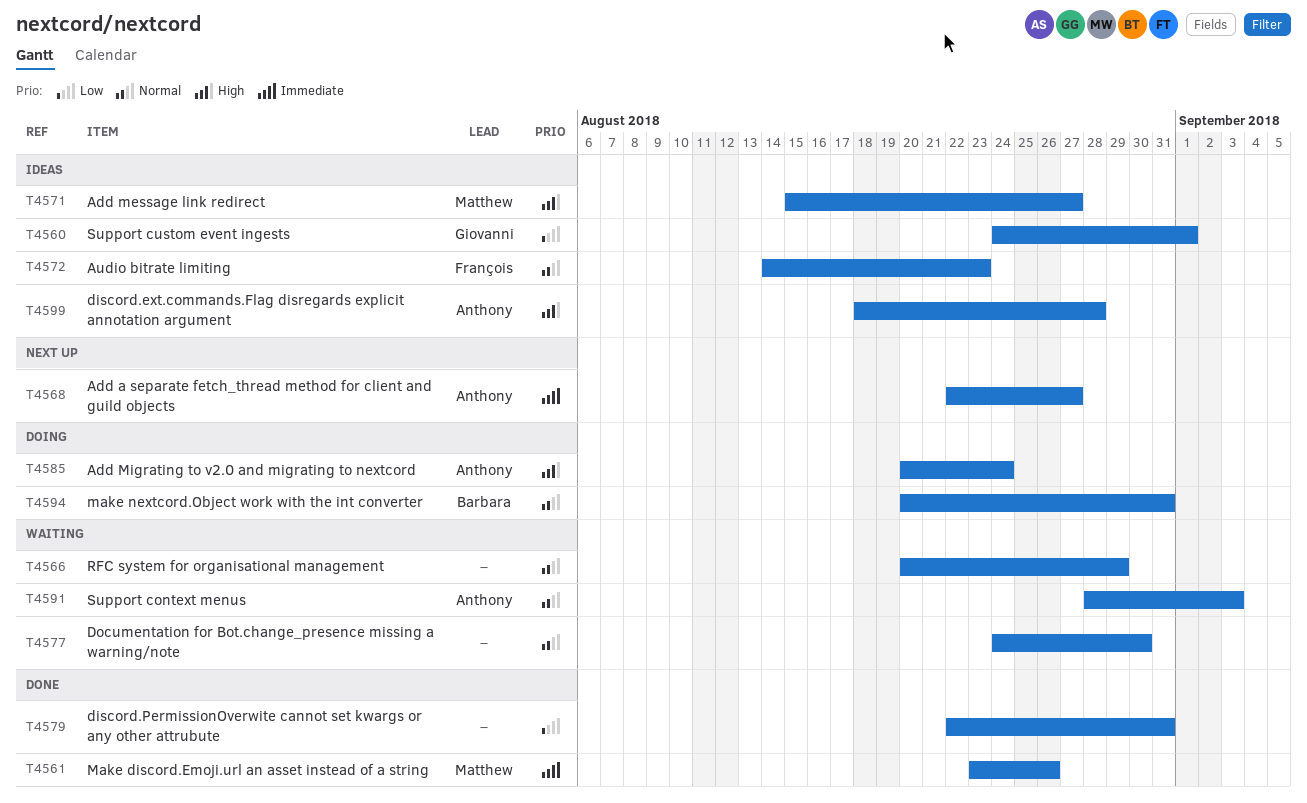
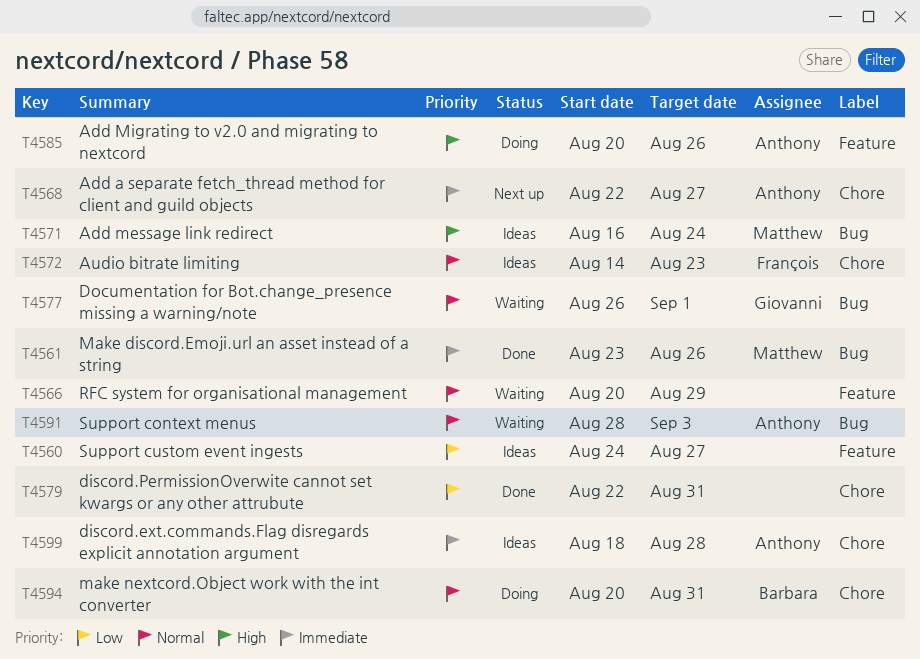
T4560, owner: Giovanni -> none
T4560, due: Sep 1 -> Aug 27
T4571, start: Aug 15 -> Aug 16
T4571, due: Aug 27 -> Aug 24
T4577, owner: none -> Giovanni
T4577, start: Aug 24 -> Aug 26
T4577, due: Aug 30 -> Sep 1
T4585, due: Aug 24 -> Aug 26
T4599, priority: High -> Immediate

